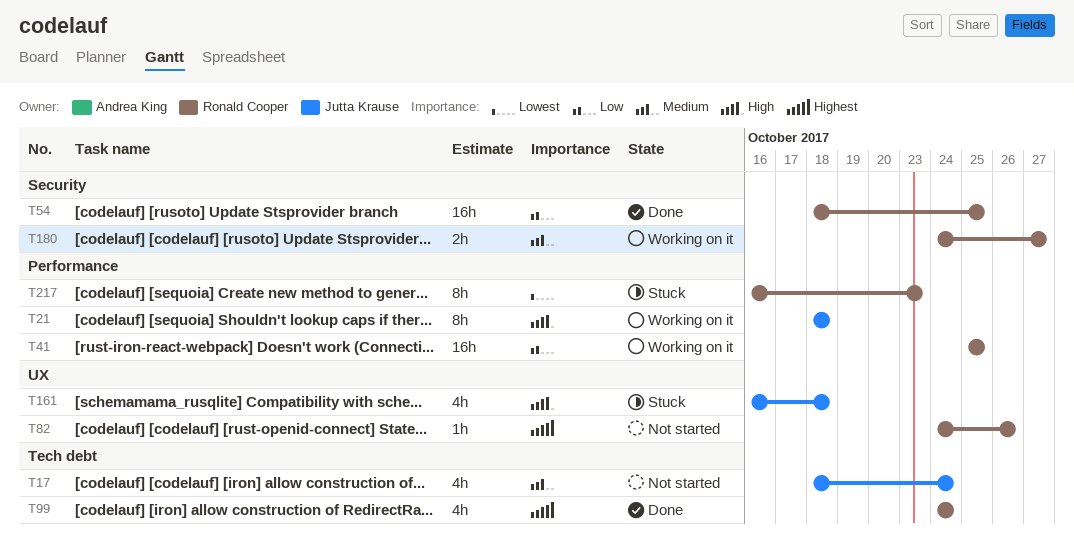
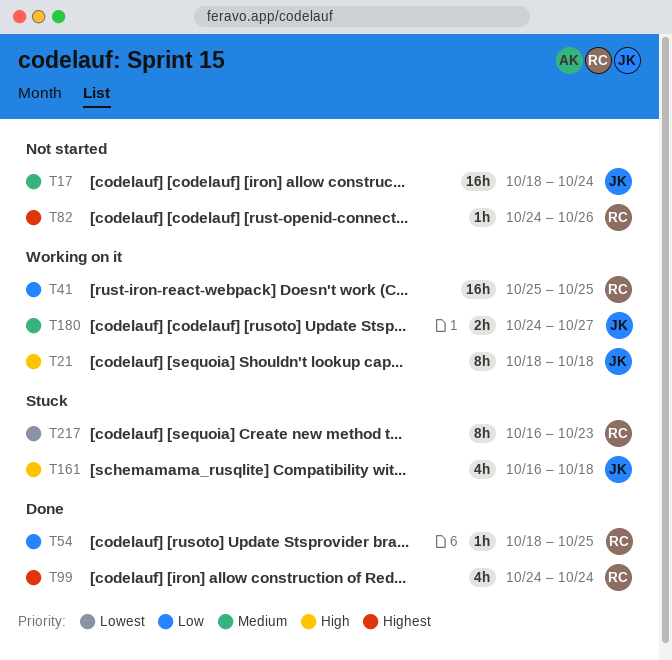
T17, estimate: 4h -> 16h
T54, estimate: 16h -> 1h
T180, owner: Ronald Cooper -> Jutta Krause

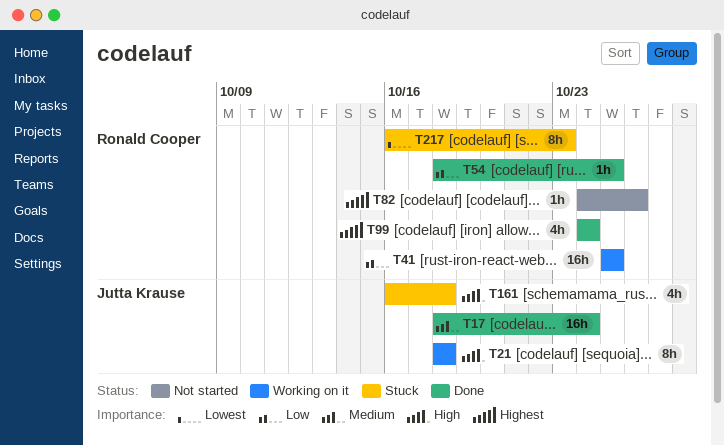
T17, status: Not started -> Done
T180: present -> none

